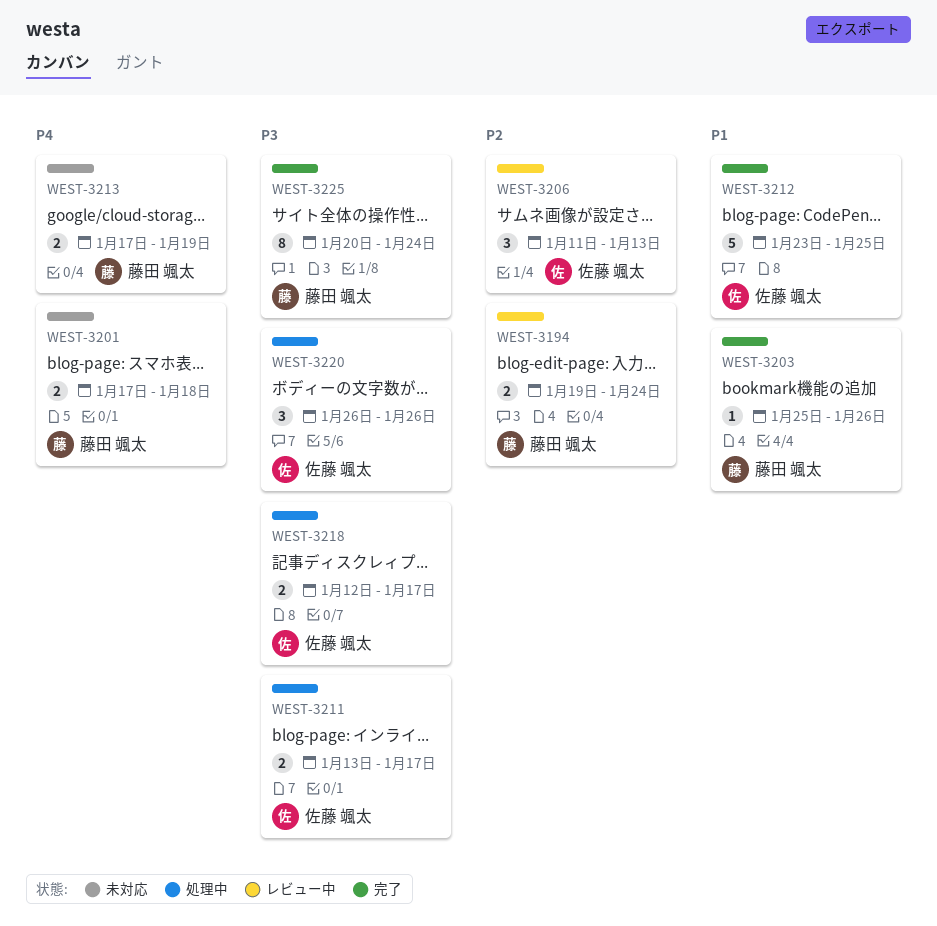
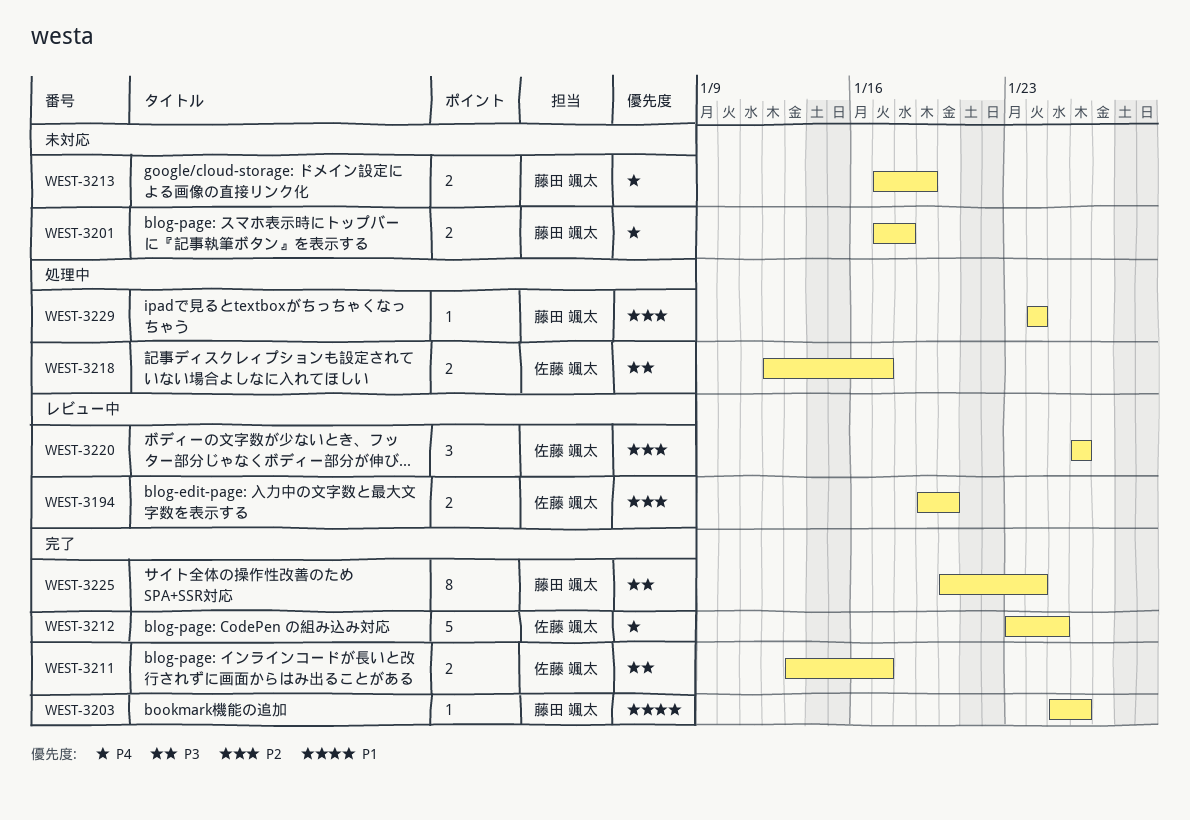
WEST-3194, owner: 藤田 颯太 -> 佐藤 颯太
WEST-3194, due: Jan 24 -> Jan 20
WEST-3206: present -> none
WEST-3211, status: 処理中 -> 完了
WEST-3212, priority: P1 -> P4
WEST-3220, status: 処理中 -> レビュー中
WEST-3220, priority: P3 -> P2
WEST-3229: none -> present

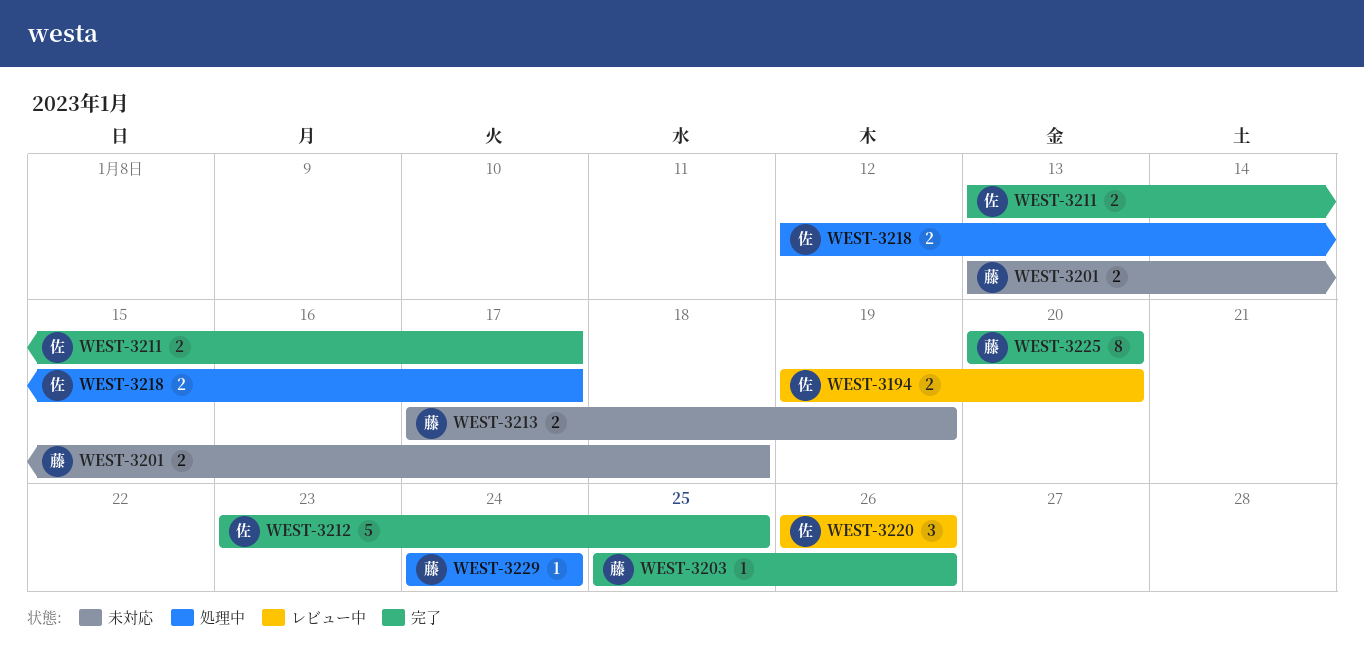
WEST-3201, start: Jan 17 -> Jan 13
WEST-3225, due: Jan 24 -> Jan 20

